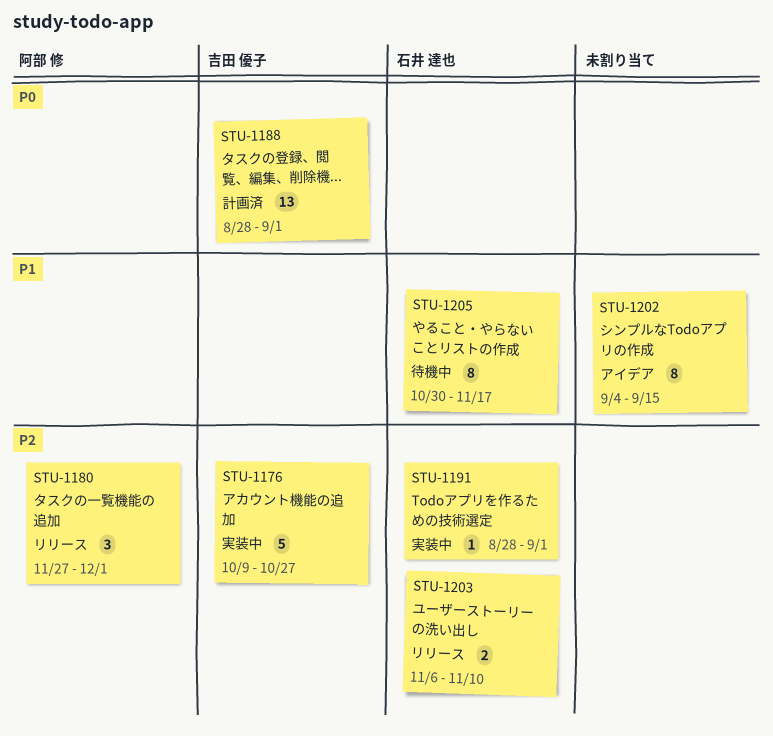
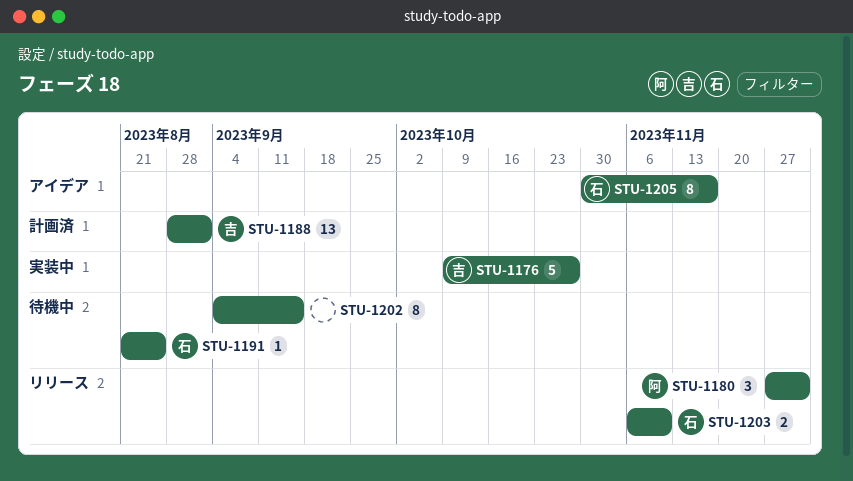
STU-1191, status: 実装中 -> 待機中
STU-1191, start: Aug 28 -> Aug 21
STU-1191, due: Sep 1 -> Aug 25
STU-1202, status: アイデア -> 待機中
STU-1205, status: 待機中 -> アイデア

